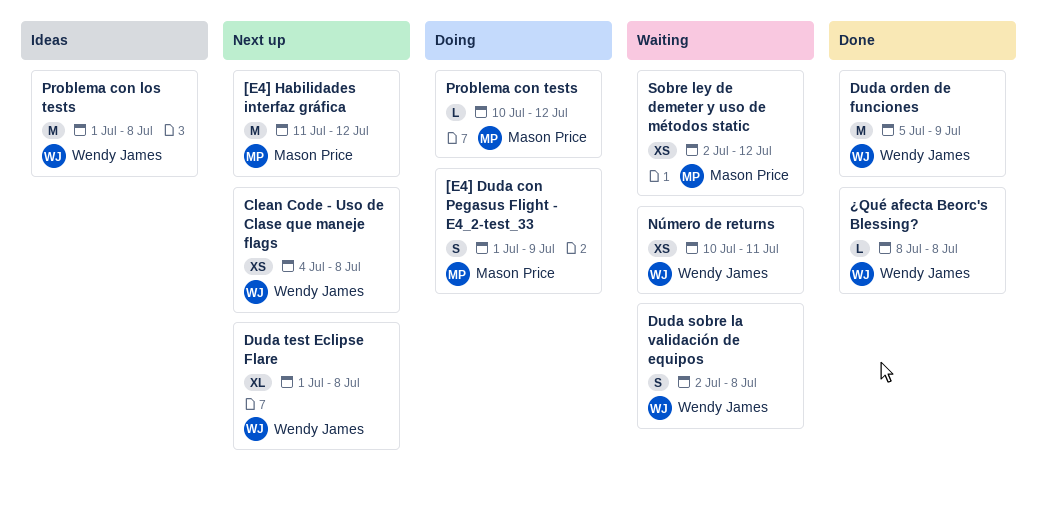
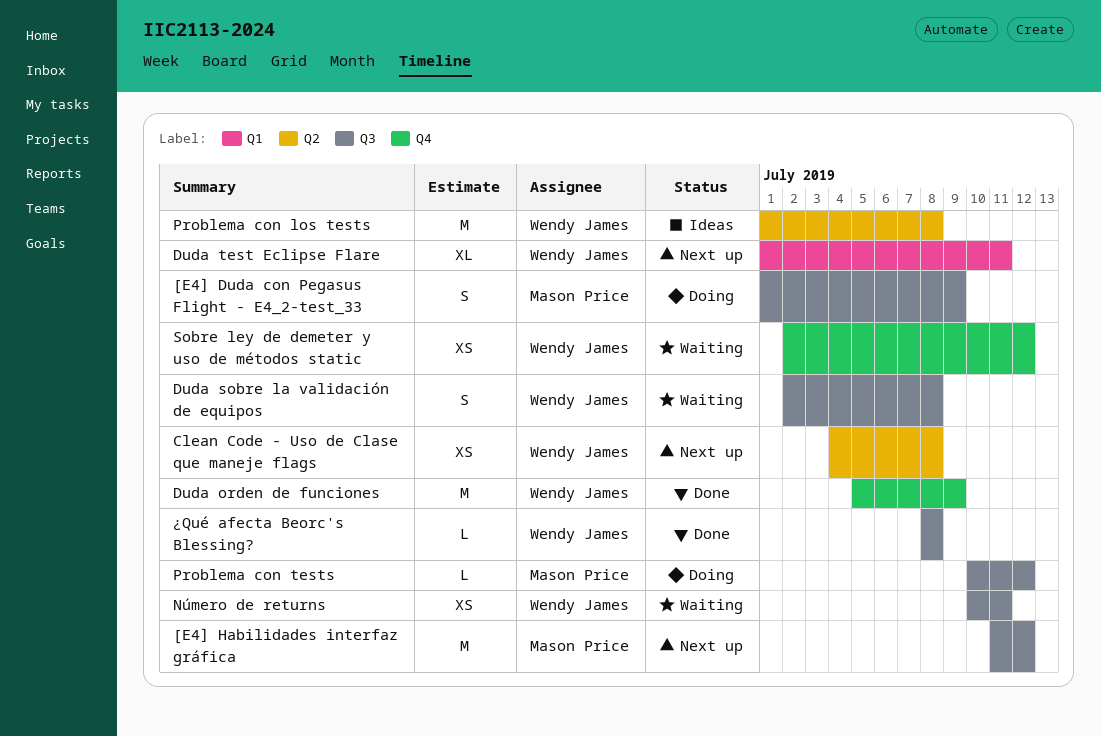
Duda test Eclipse Flare, due: Jul 8 -> Jul 11
Sobre ley de demeter y uso de métodos static, owner: Mason Price -> Wendy James

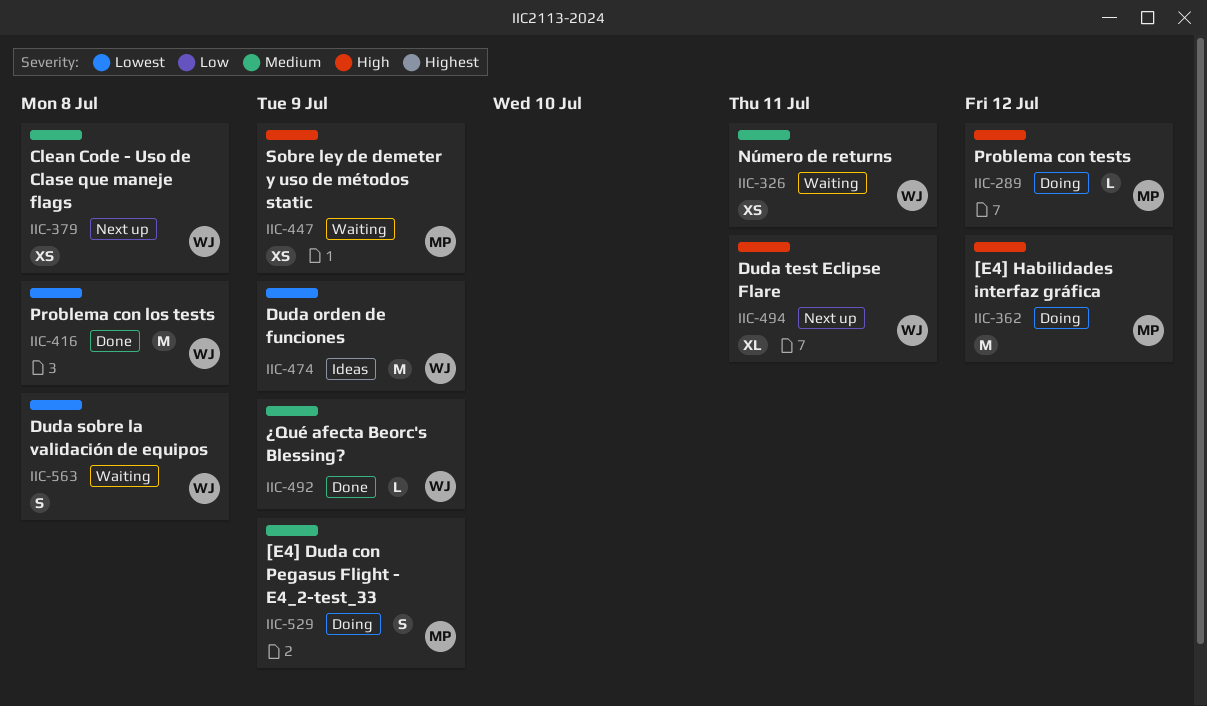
[E4] Habilidades interfaz gráfica, status: Next up -> Doing
Duda orden de funciones, status: Done -> Ideas
Problema con los tests, status: Ideas -> Done
Sobre ley de demeter y uso de métodos static, owner: Wendy James -> Mason Price
Sobre ley de demeter y uso de métodos static, due: Jul 12 -> Jul 9
¿Qué afecta Beorc's Blessing?, due: Jul 8 -> Jul 9

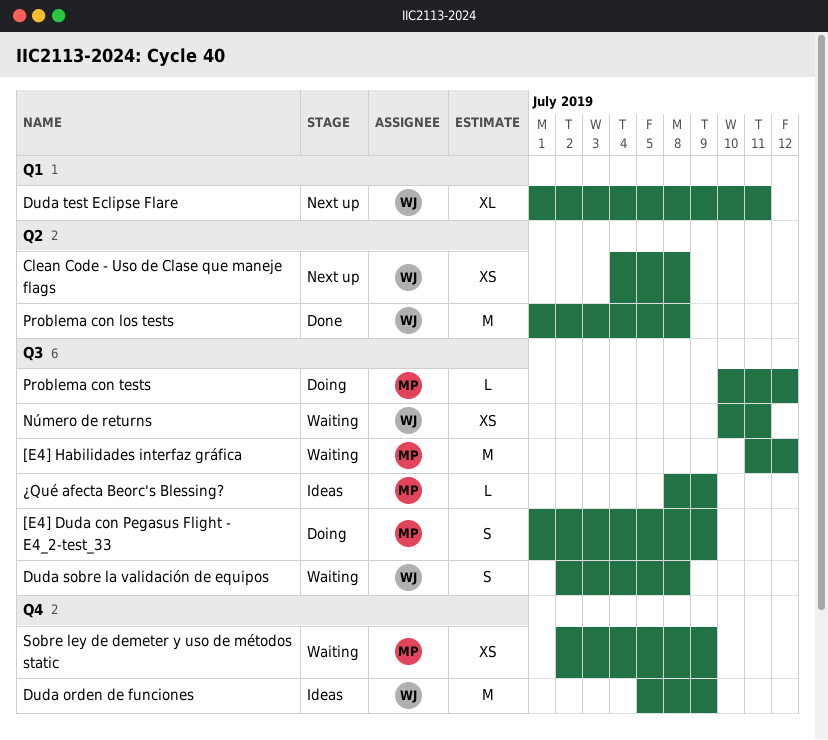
[E4] Habilidades interfaz gráfica, status: Doing -> Waiting
¿Qué afecta Beorc's Blessing?, status: Done -> Ideas
¿Qué afecta Beorc's Blessing?, owner: WJ -> MP

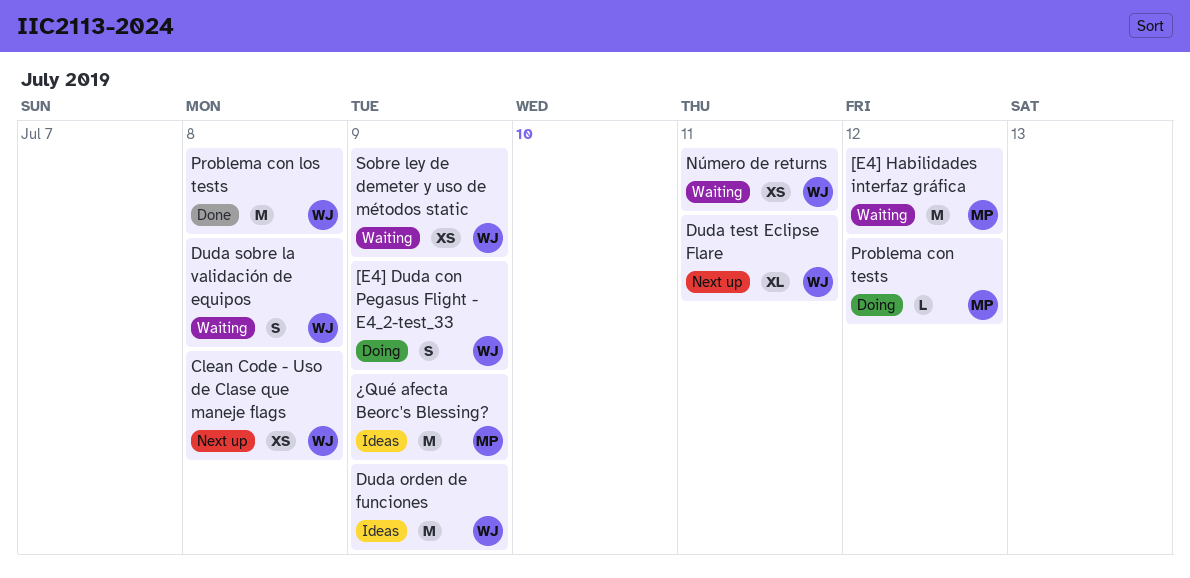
[E4] Duda con Pegasus Flight - E4_2-test_33, owner: MP -> WJ
Sobre ley de demeter y uso de métodos static, owner: MP -> WJ
¿Qué afecta Beorc's Blessing?, estimate: L -> M

